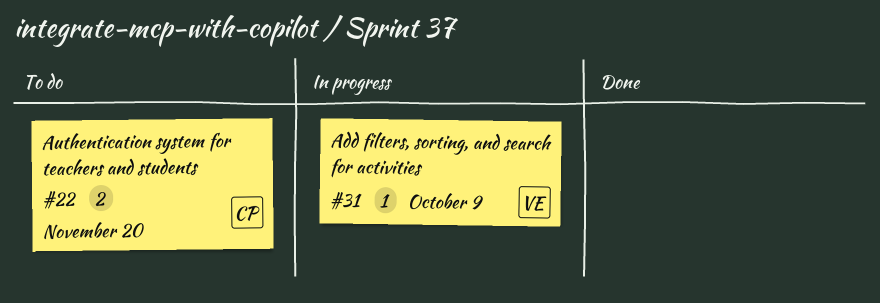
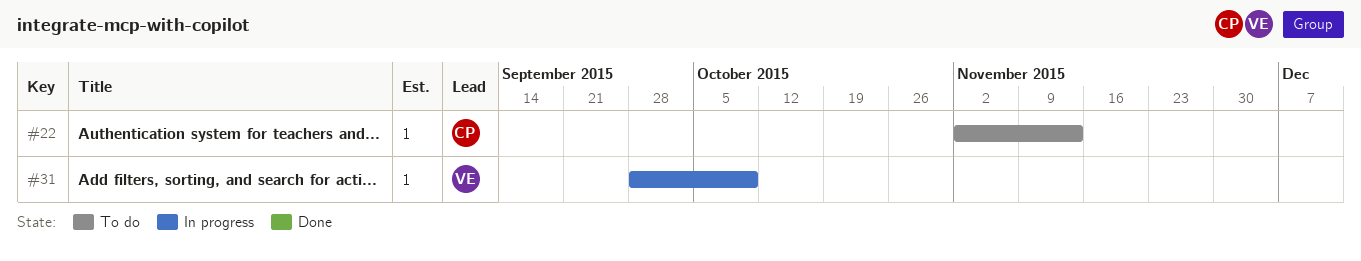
#22, estimate: 2 -> 1
#22, due: Nov 20 -> Nov 13

